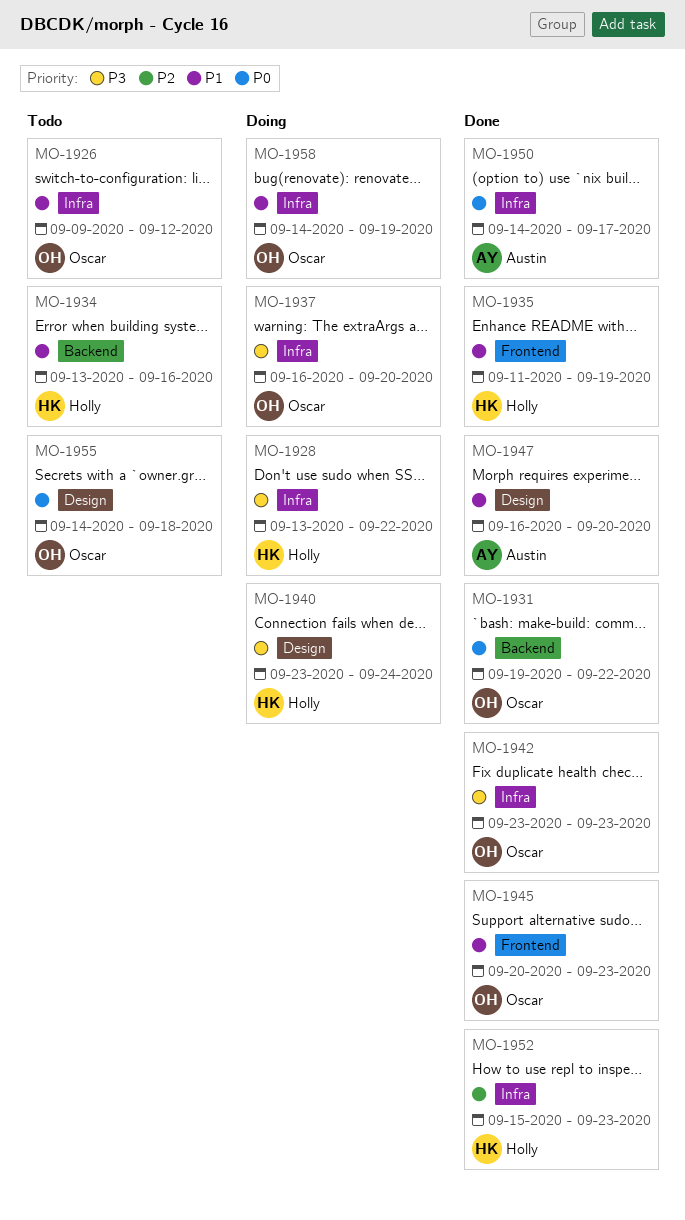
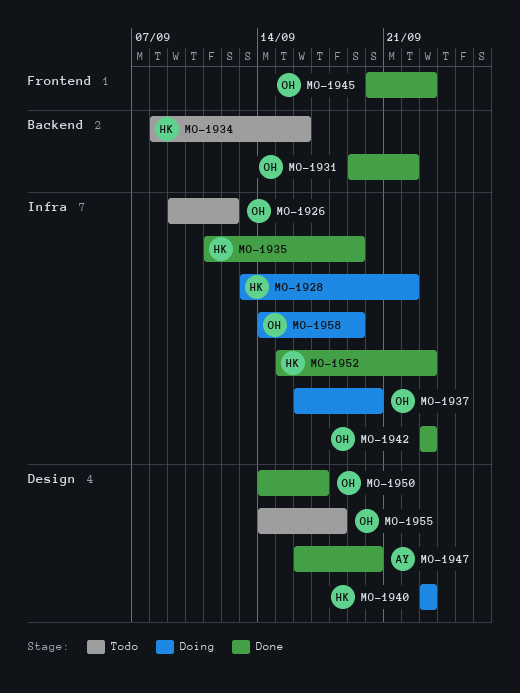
MO-1934, start: Sep 13 -> Sep 8
MO-1935, label: Frontend -> Infra
MO-1940, due: Sep 24 -> Sep 23
MO-1950, owner: Austin -> Oscar
MO-1950, label: Infra -> Design

